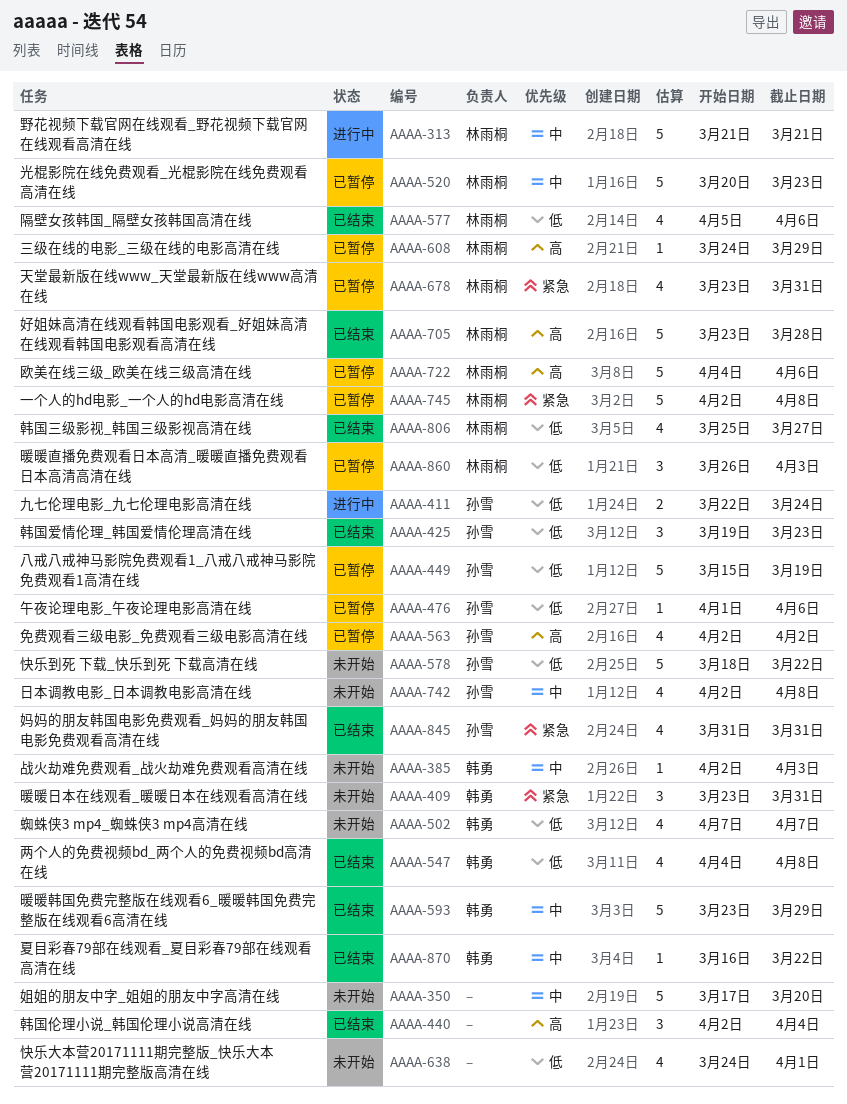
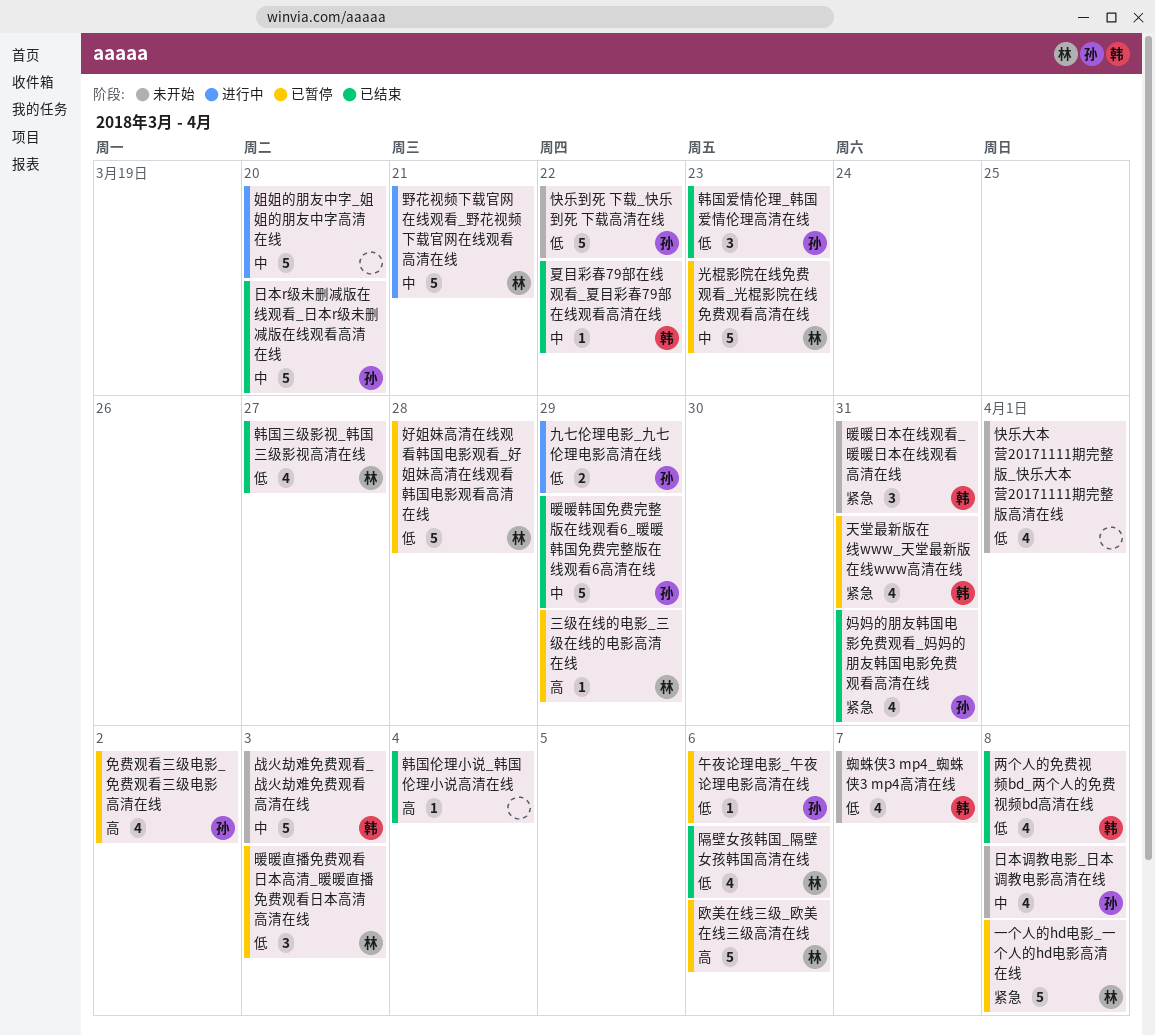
九七伦理电影_九七伦理电影高清在线, due: Mar 24 -> Mar 29
八戒八戒神马影院免费观看1_八戒八戒神马影院免费观看1高清在线: present -> none
天堂最新版在线www_天堂最新版在线www高清在线, owner: 林雨桐 -> 韩勇
好姐妹高清在线观看韩国电影观看_好姐妹高清在线观看韩国电影观看高清在线, status: 已结束 -> 已暂停
好姐妹高清在线观看韩国电影观看_好姐妹高清在线观看韩国电影观看高清在线, priority: 高 -> 低
姐姐的朋友中字_姐姐的朋友中字高清在线, status: 未开始 -> 进行中
战火劫难免费观看_战火劫难免费观看高清在线, estimate: 1 -> 5
日本r级未删减版在线观看_日本r级未删减版在线观看高清在线: none -> present
暖暖韩国免费完整版在线观看6_暖暖韩国免费完整版在线观看6高清在线, owner: 韩勇 -> 孙雪
韩国伦理小说_韩国伦理小说高清在线, estimate: 3 -> 1

